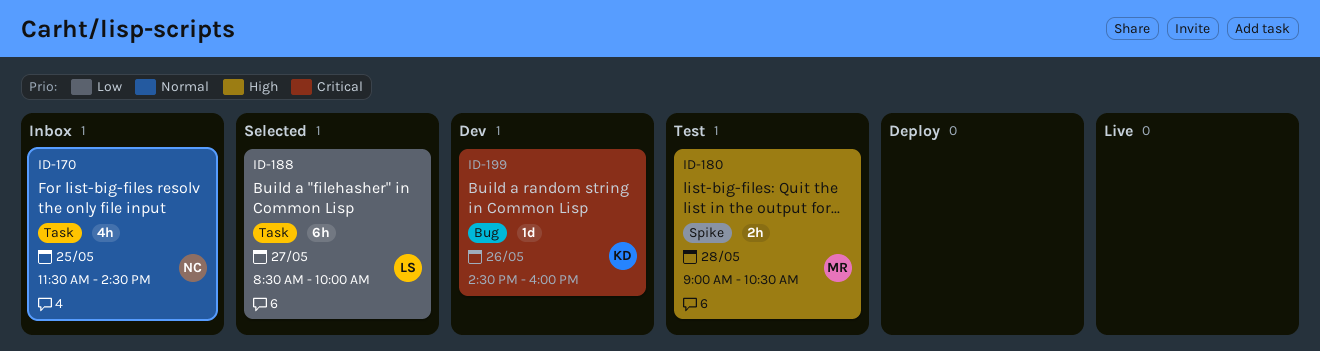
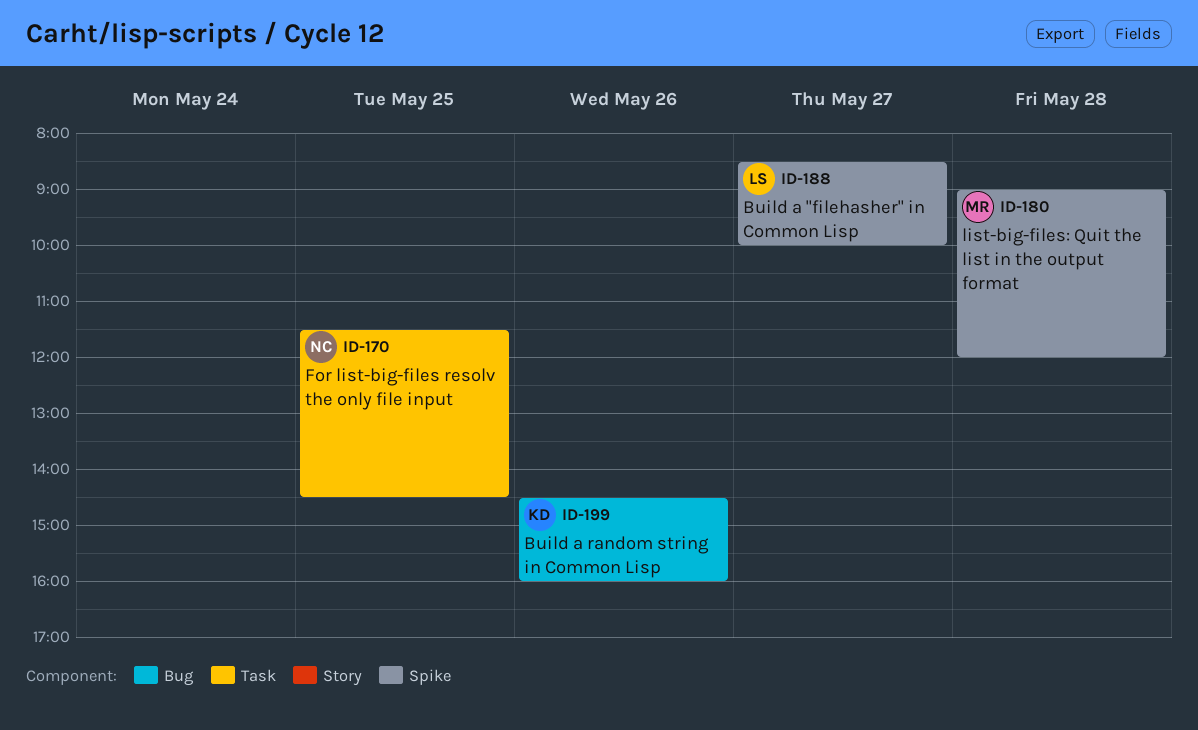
ID-180, ends: 10:30 -> 12:00
ID-188, label: Task -> Spike

